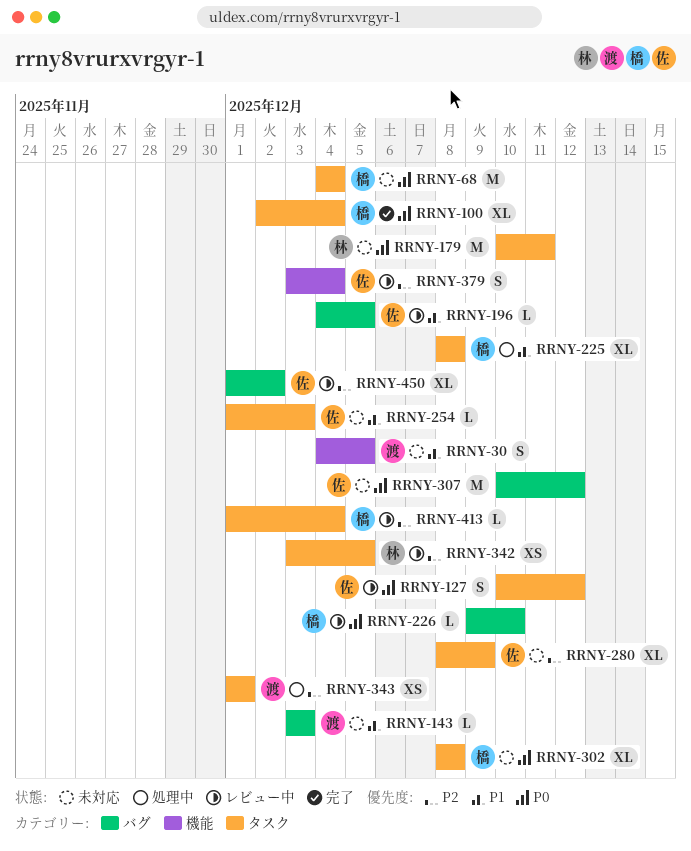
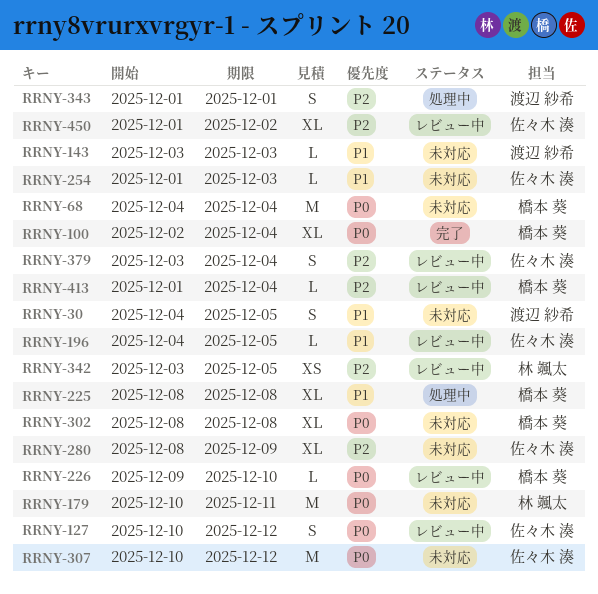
RRNY-343, estimate: XS -> S

